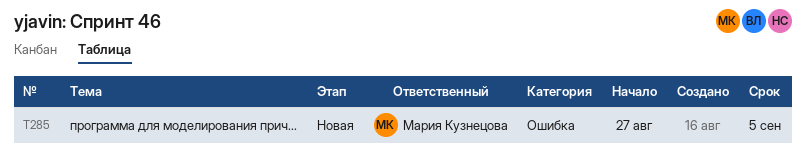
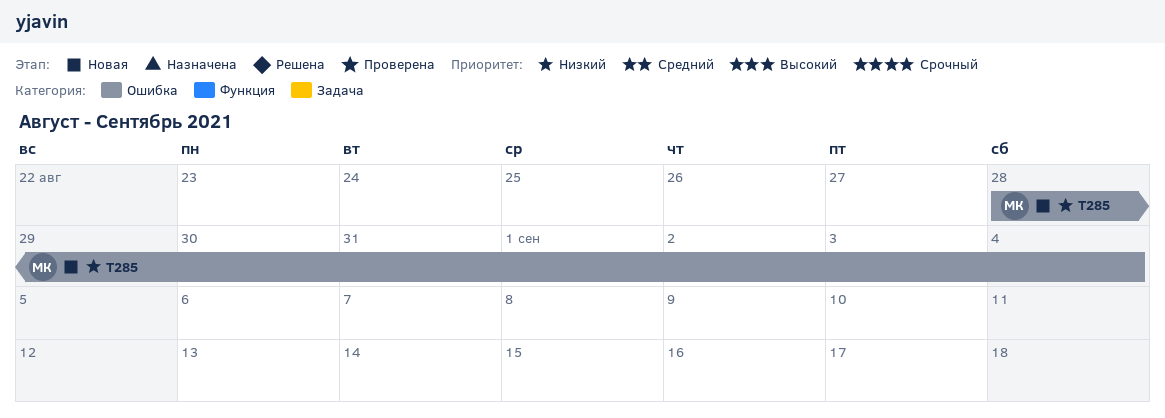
T285, start: Aug 27 -> Aug 28
T285, due: Sep 5 -> Sep 4

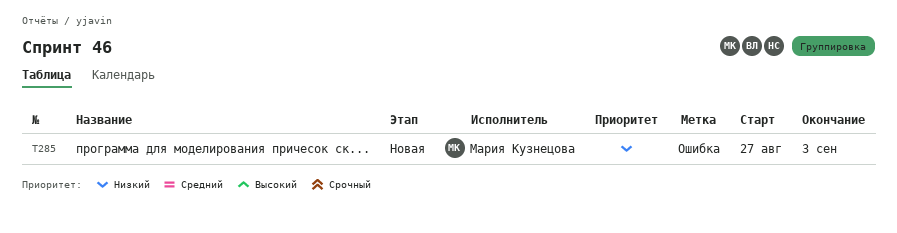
T285, start: Aug 28 -> Aug 27
T285, due: Sep 4 -> Sep 3

